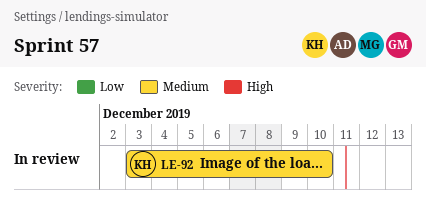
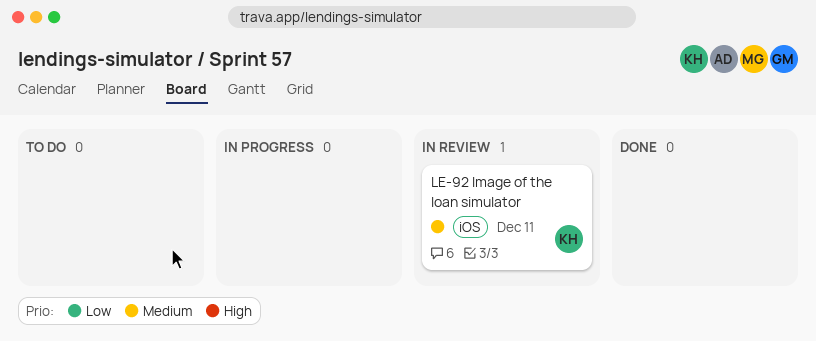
LE-92, due: Dec 10 -> Dec 11

